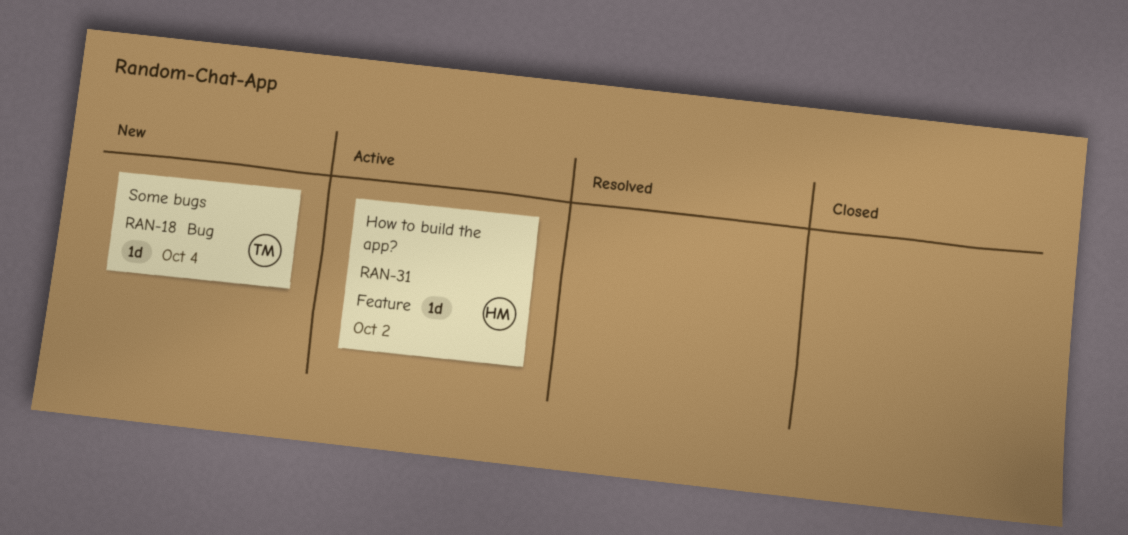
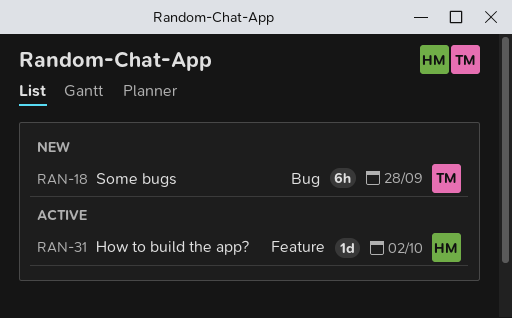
RAN-18, estimate: 1d -> 6h
RAN-18, due: Oct 4 -> Sep 28

